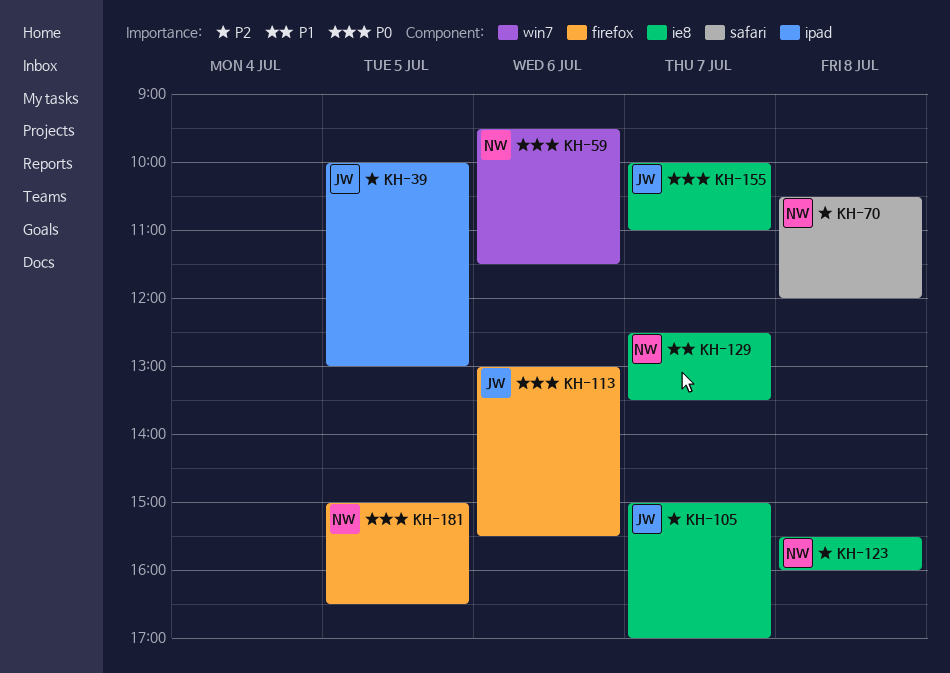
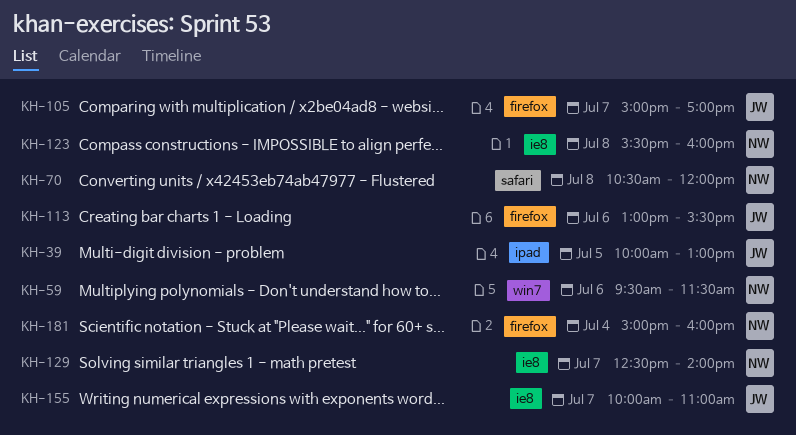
KH-105, label: ie8 -> firefox
KH-129, ends: 13:30 -> 14:00
KH-181, day: Jul 5 -> Jul 4
KH-181, ends: 16:30 -> 16:00

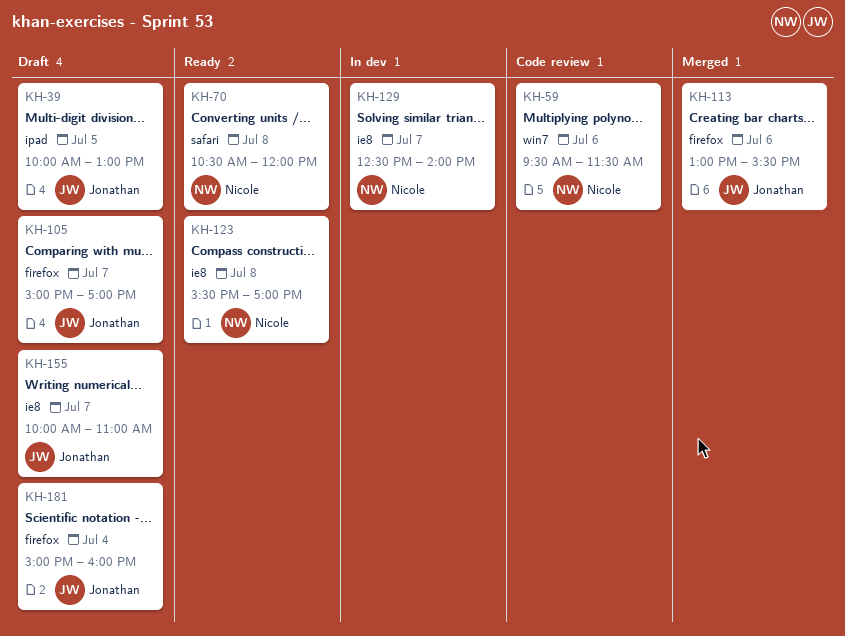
KH-123, ends: 16:00 -> 17:00
KH-181, owner: Nicole -> Jonathan

